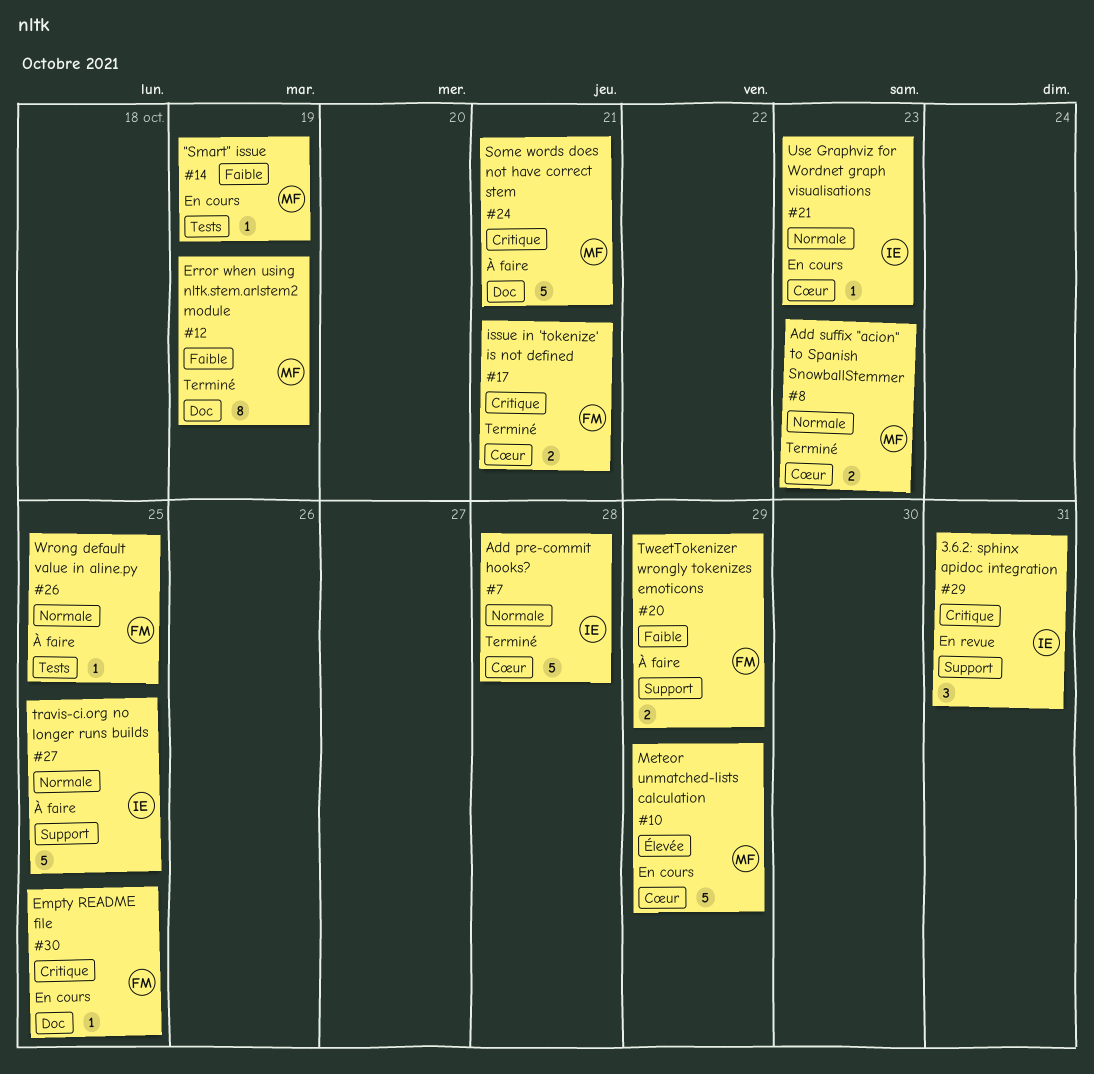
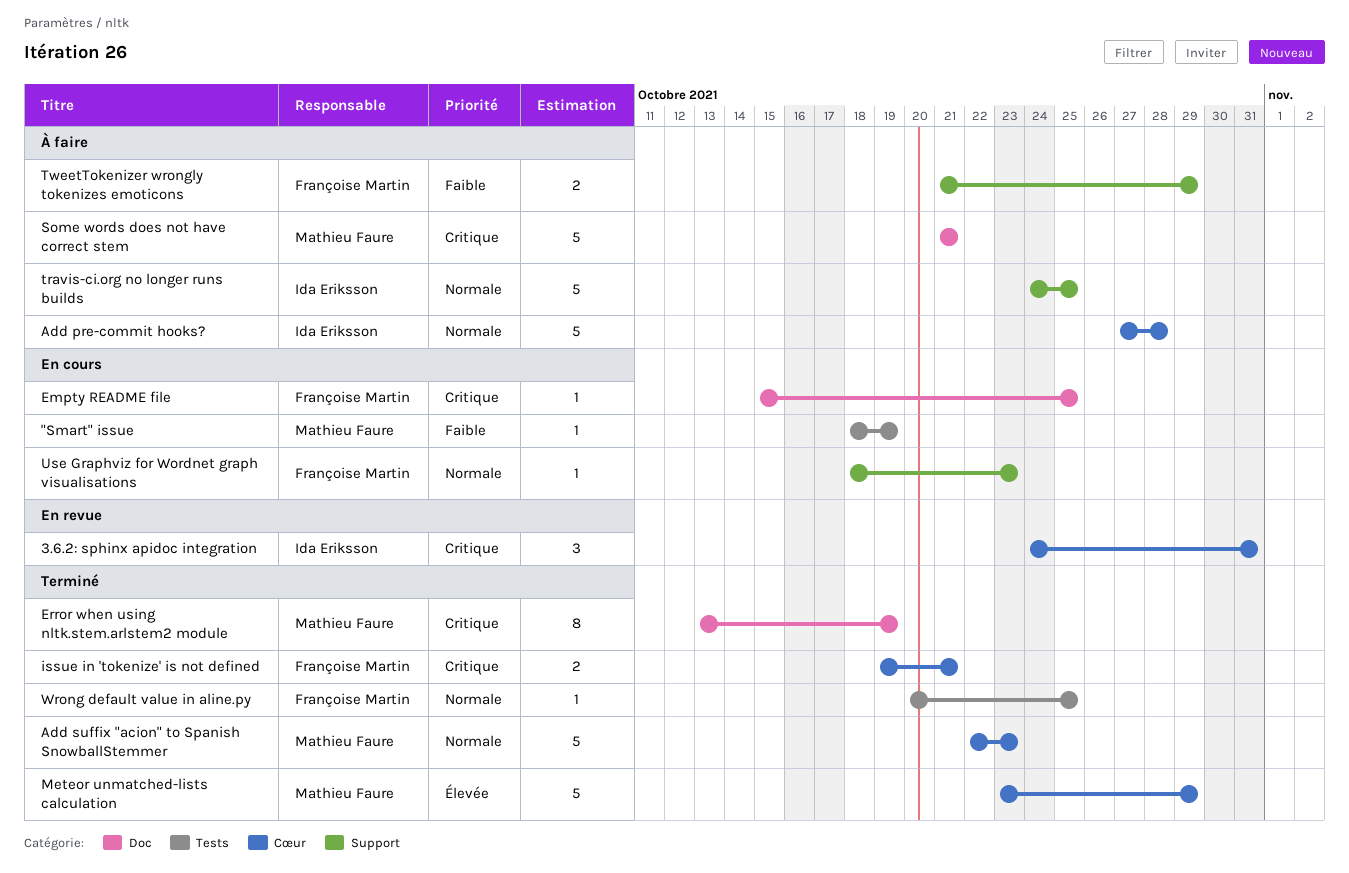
3.6.2: sphinx apidoc integration, label: Support -> Cœur
Add pre-commit hooks?, status: Terminé -> À faire
Add suffix "acion" to Spanish SnowballStemmer, estimate: 2 -> 5
Error when using nltk.stem.arlstem2 module, priority: Faible -> Critique
Meteor unmatched-lists calculation, status: En cours -> Terminé
Use Graphviz for Wordnet graph visualisations, owner: Ida Eriksson -> Françoise Martin
Use Graphviz for Wordnet graph visualisations, label: Cœur -> Support
Wrong default value in aline.py, status: À faire -> Terminé

